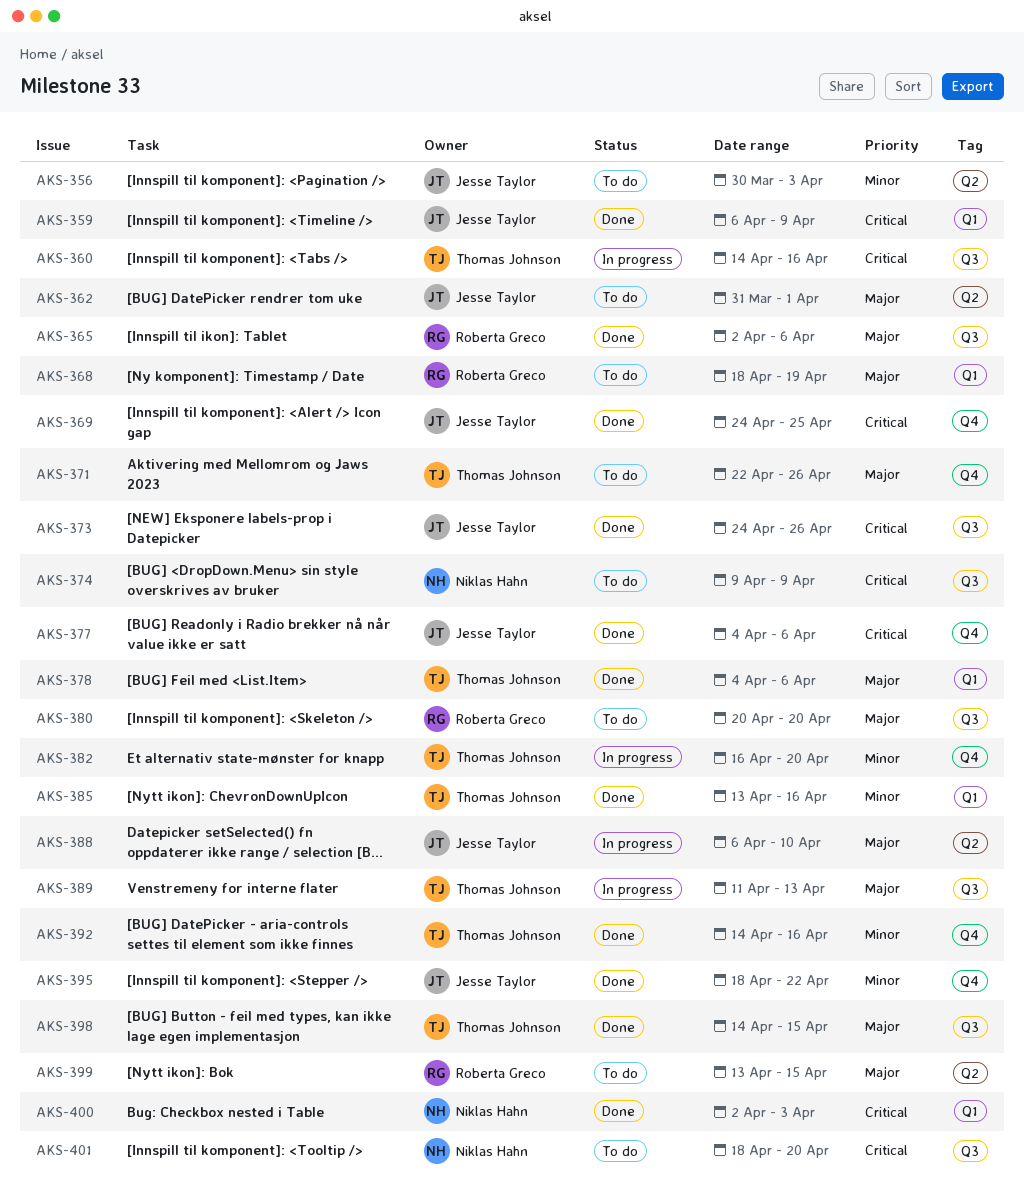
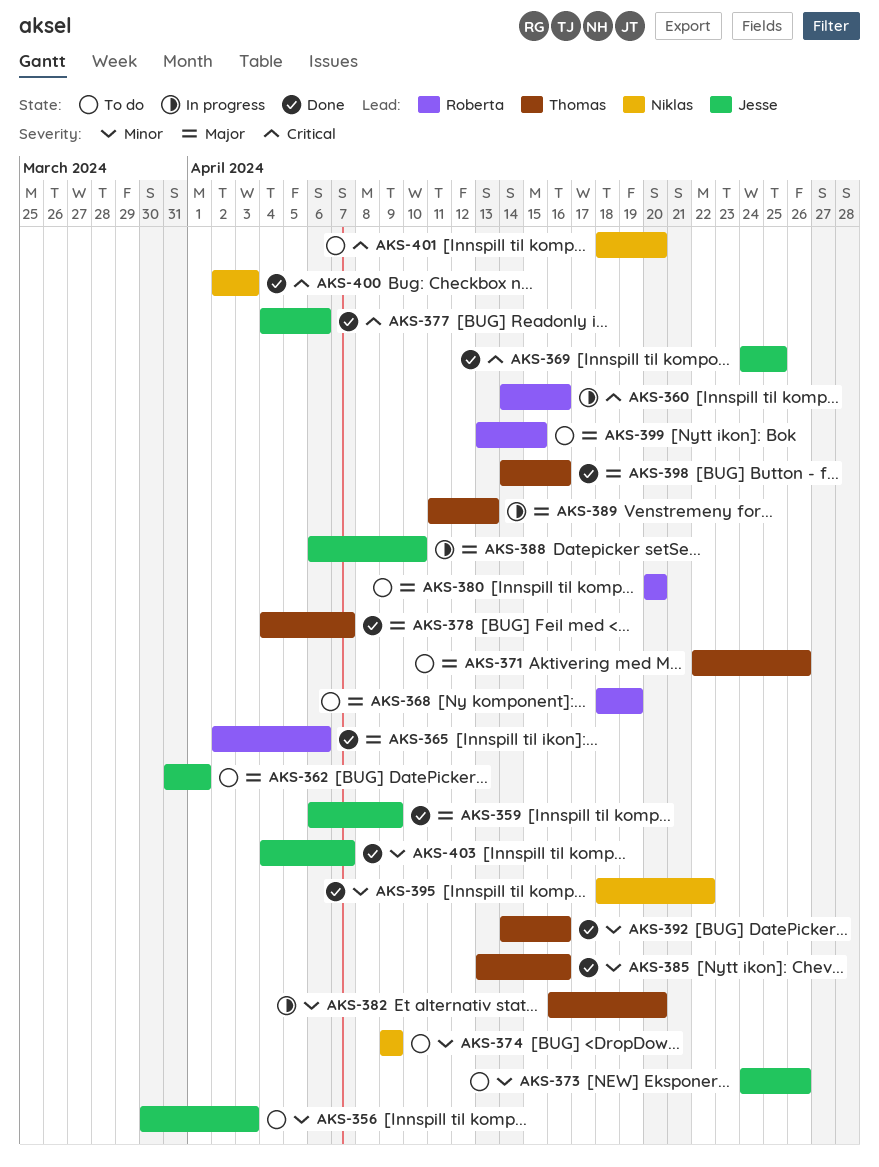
AKS-359, priority: Critical -> Major
AKS-360, owner: Thomas Johnson -> Roberta Greco
AKS-373, status: Done -> To do
AKS-373, priority: Critical -> Minor
AKS-374, priority: Critical -> Minor
AKS-378, due: Apr 6 -> Apr 7
AKS-395, owner: Jesse Taylor -> Niklas Hahn
AKS-398, due: Apr 15 -> Apr 16
AKS-403: none -> present

